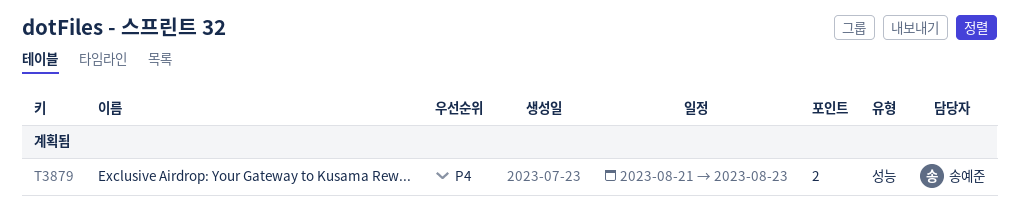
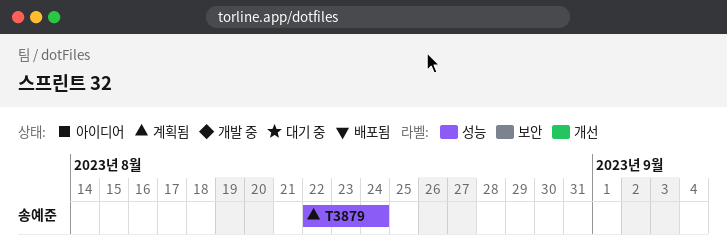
T3879, start: Aug 21 -> Aug 22
T3879, due: Aug 23 -> Aug 24

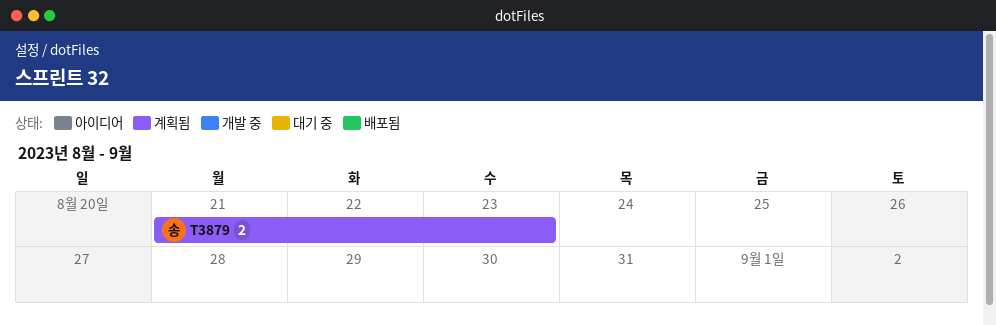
T3879, start: Aug 22 -> Aug 21
T3879, due: Aug 24 -> Aug 23

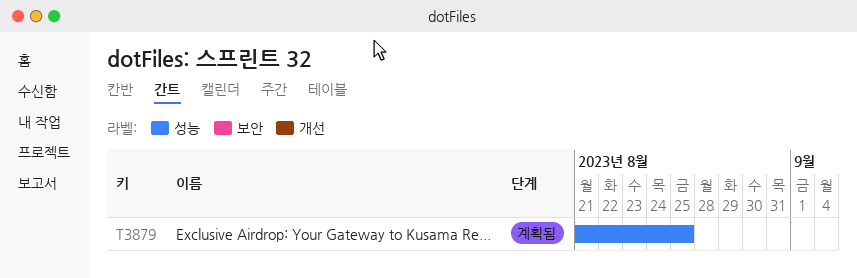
T3879, due: Aug 23 -> Aug 25

